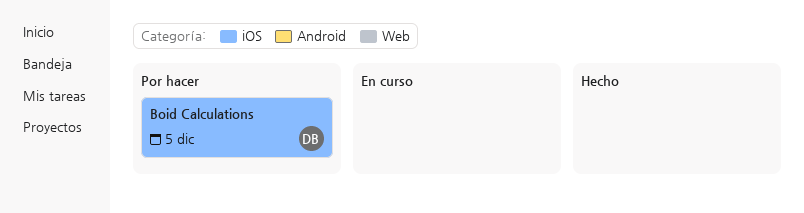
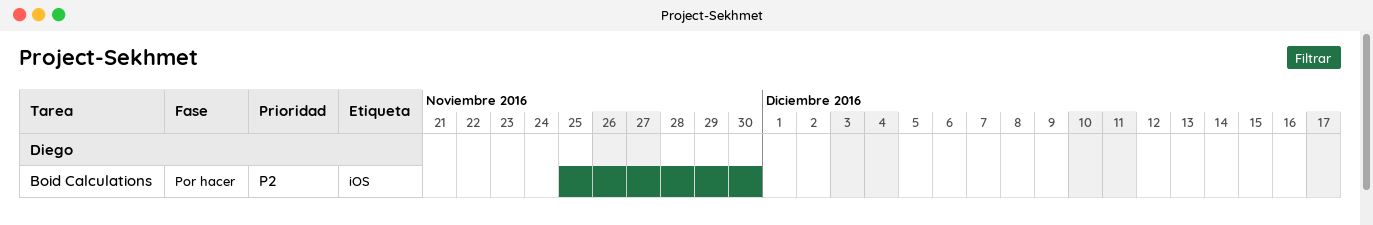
Boid Calculations, due: Dec 5 -> Nov 30

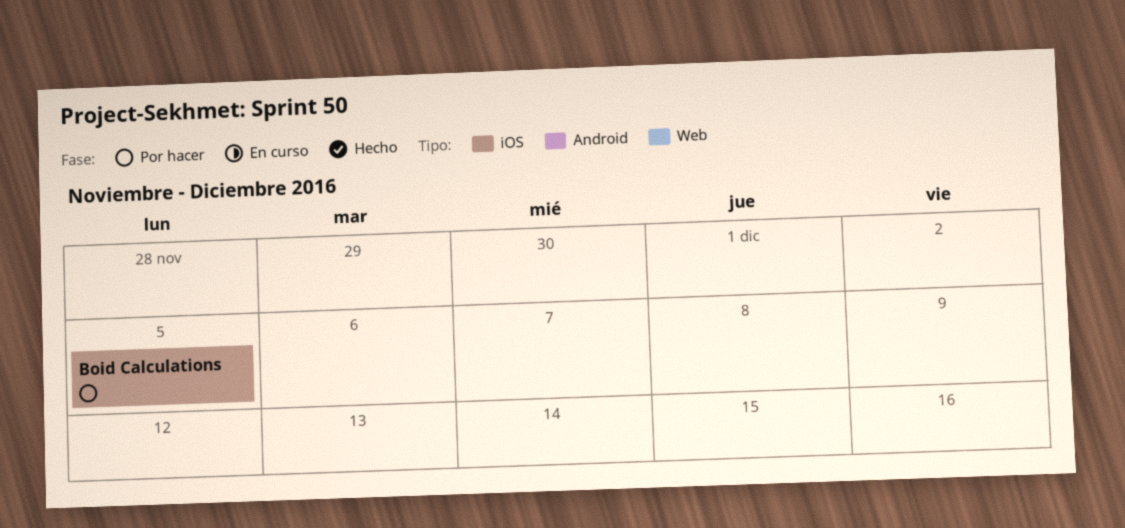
Boid Calculations, due: Nov 30 -> Dec 5

